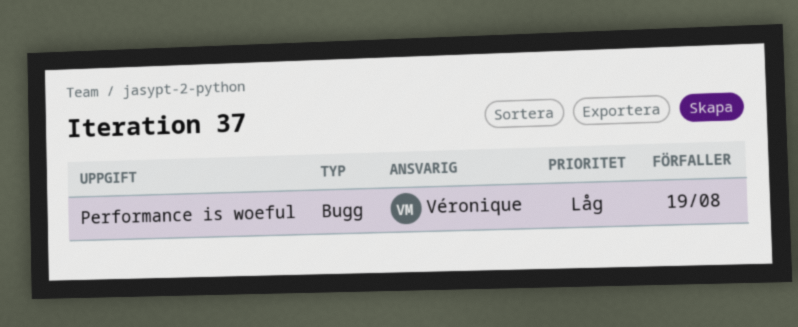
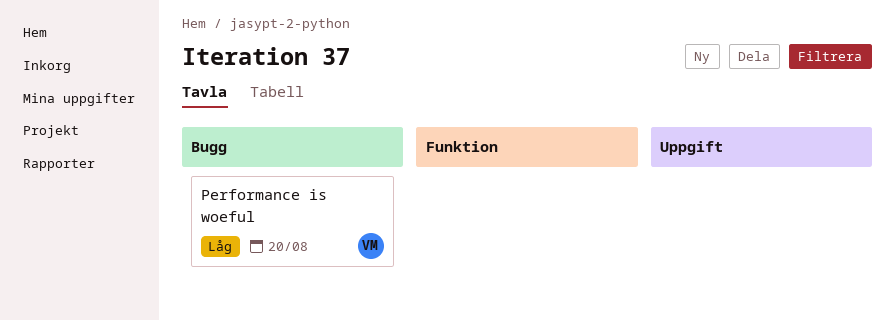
Performance is woeful, due: Aug 19 -> Aug 20

